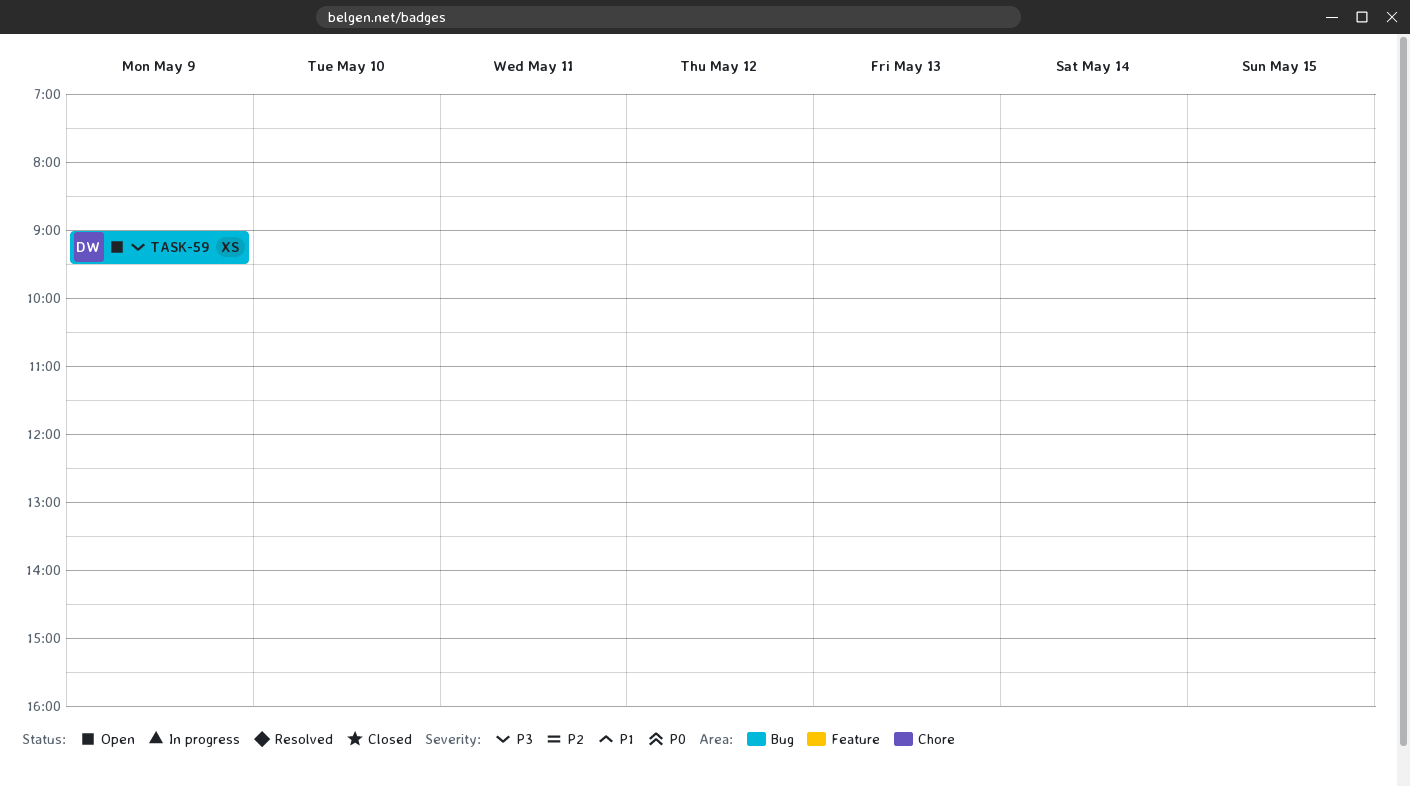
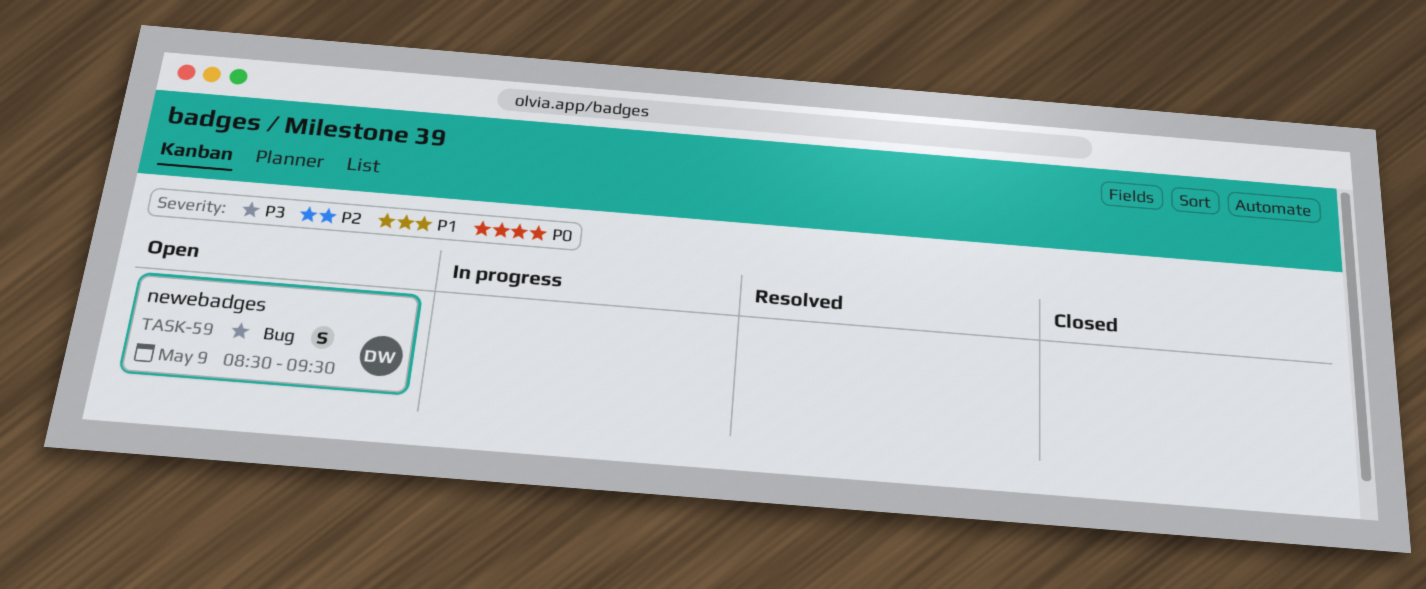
TASK-59, estimate: XS -> S
TASK-59, begins: 09:00 -> 08:30

